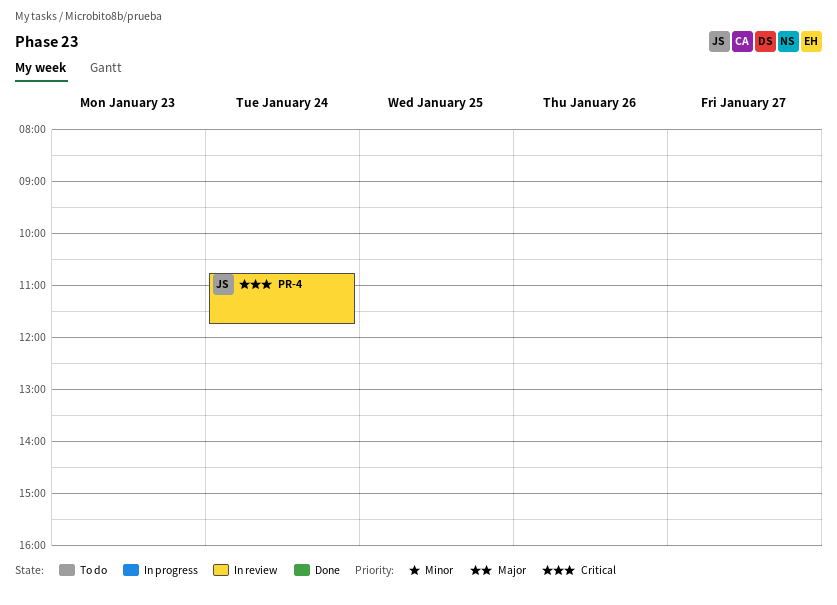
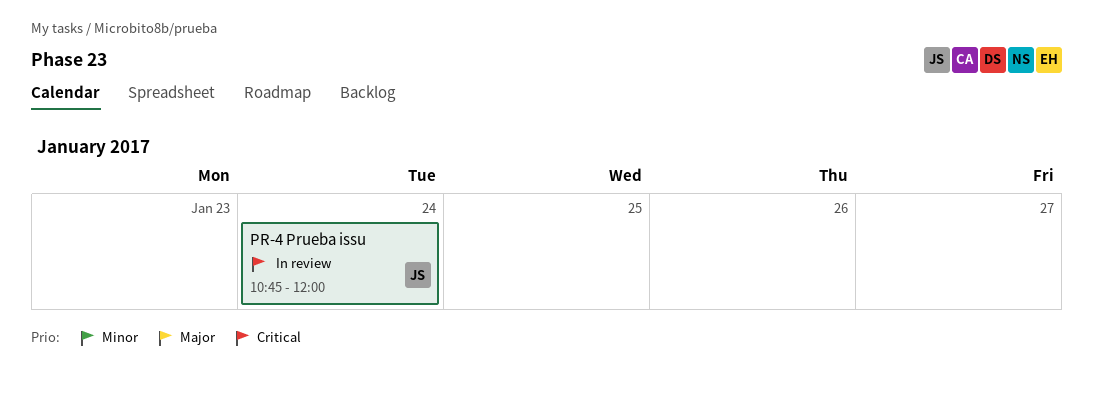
PR-4, ends: 11:45 -> 12:00

